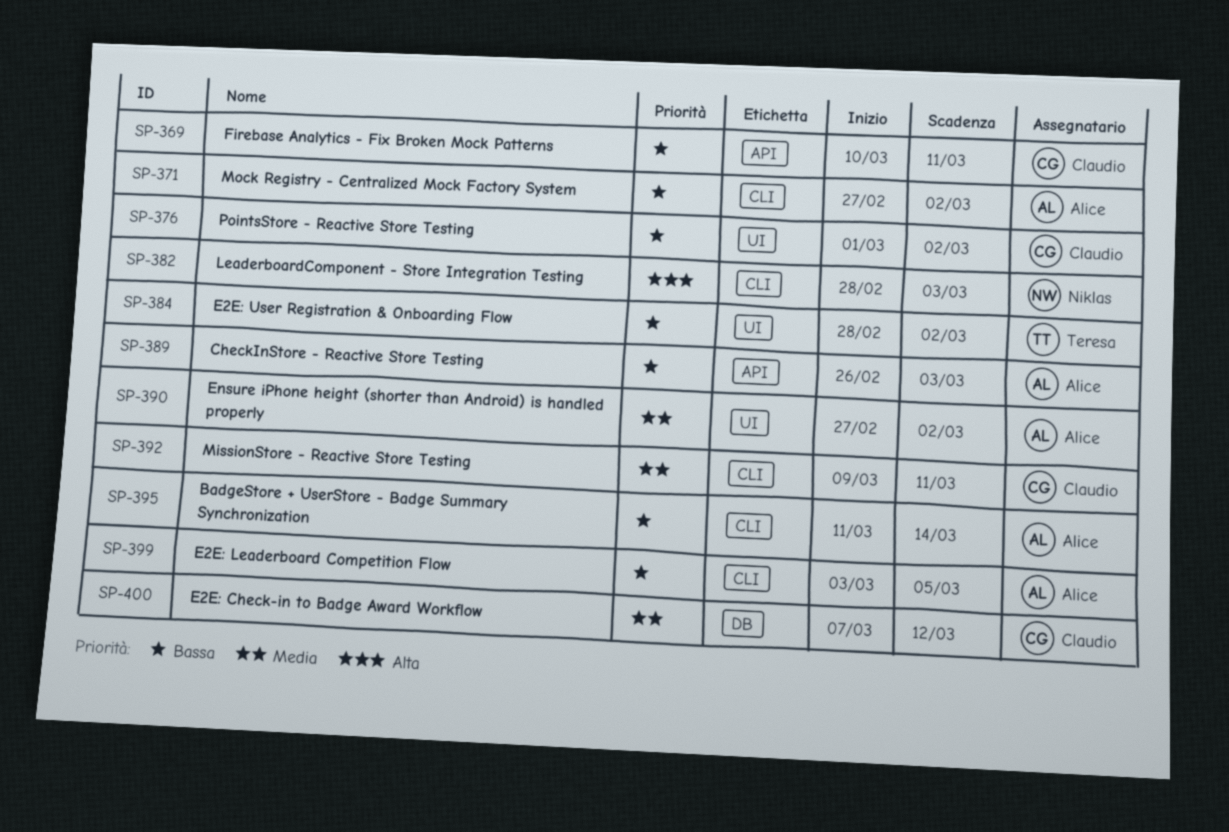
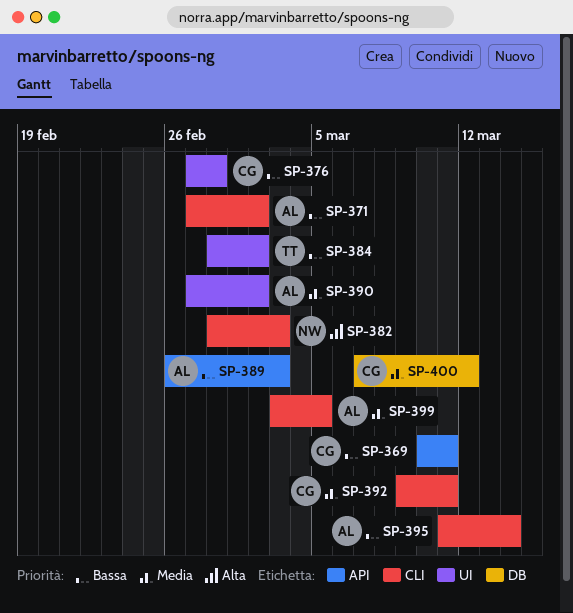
SP-376, start: Mar 1 -> Feb 27
SP-376, due: Mar 2 -> Feb 28
SP-399, priority: Bassa -> Media

